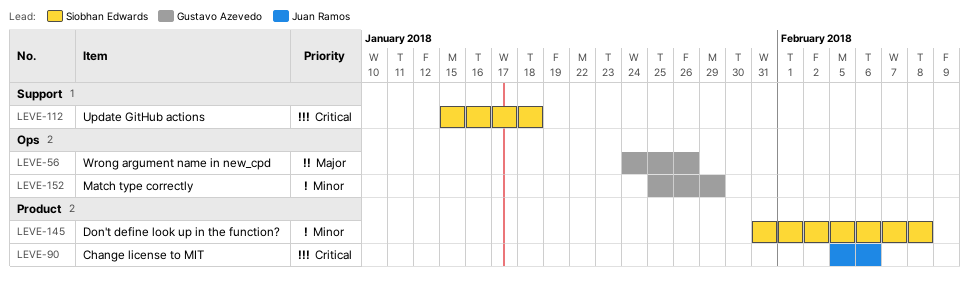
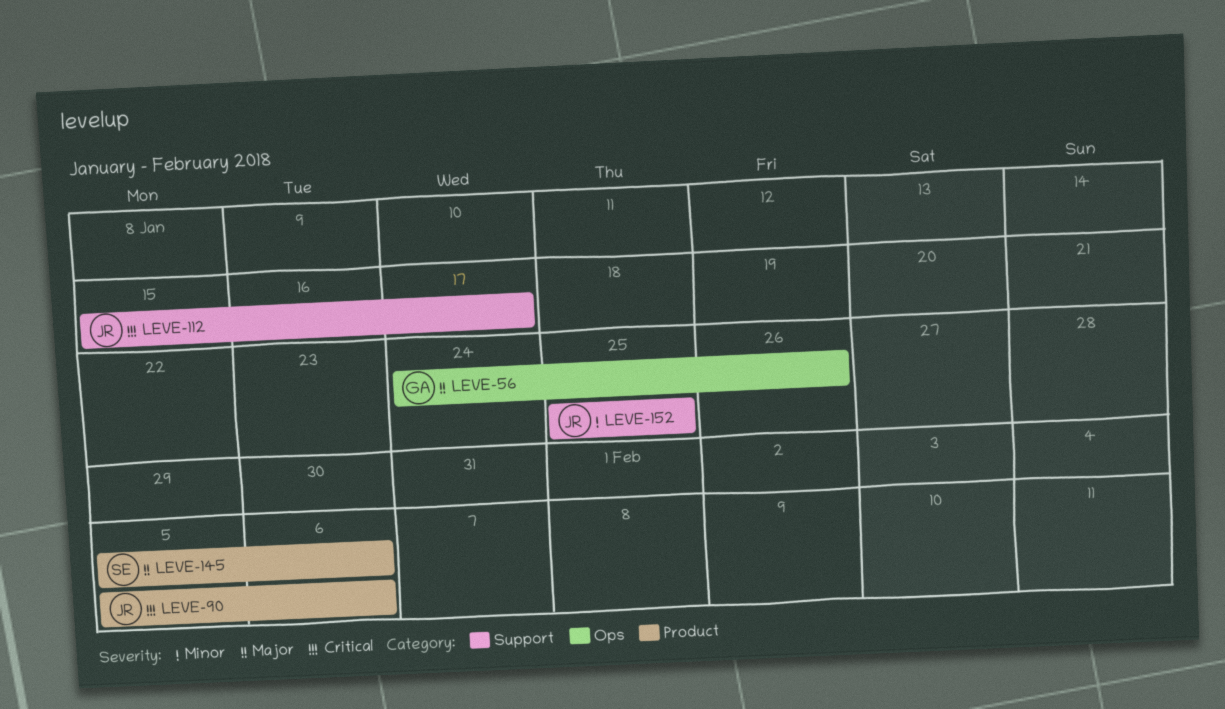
LEVE-112, owner: Siobhan Edwards -> Juan Ramos
LEVE-112, due: Jan 18 -> Jan 17
LEVE-145, priority: Minor -> Major
LEVE-145, start: Jan 31 -> Feb 5
LEVE-145, due: Feb 8 -> Feb 6
LEVE-152, owner: Gustavo Azevedo -> Juan Ramos
LEVE-152, label: Ops -> Support
LEVE-152, due: Jan 29 -> Jan 25

